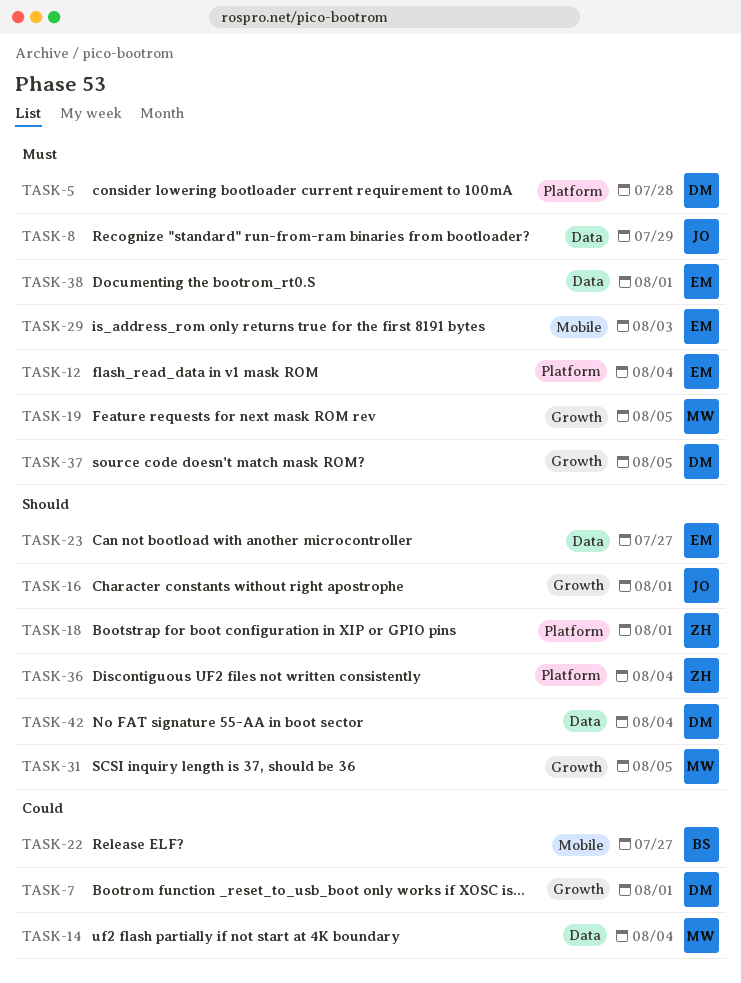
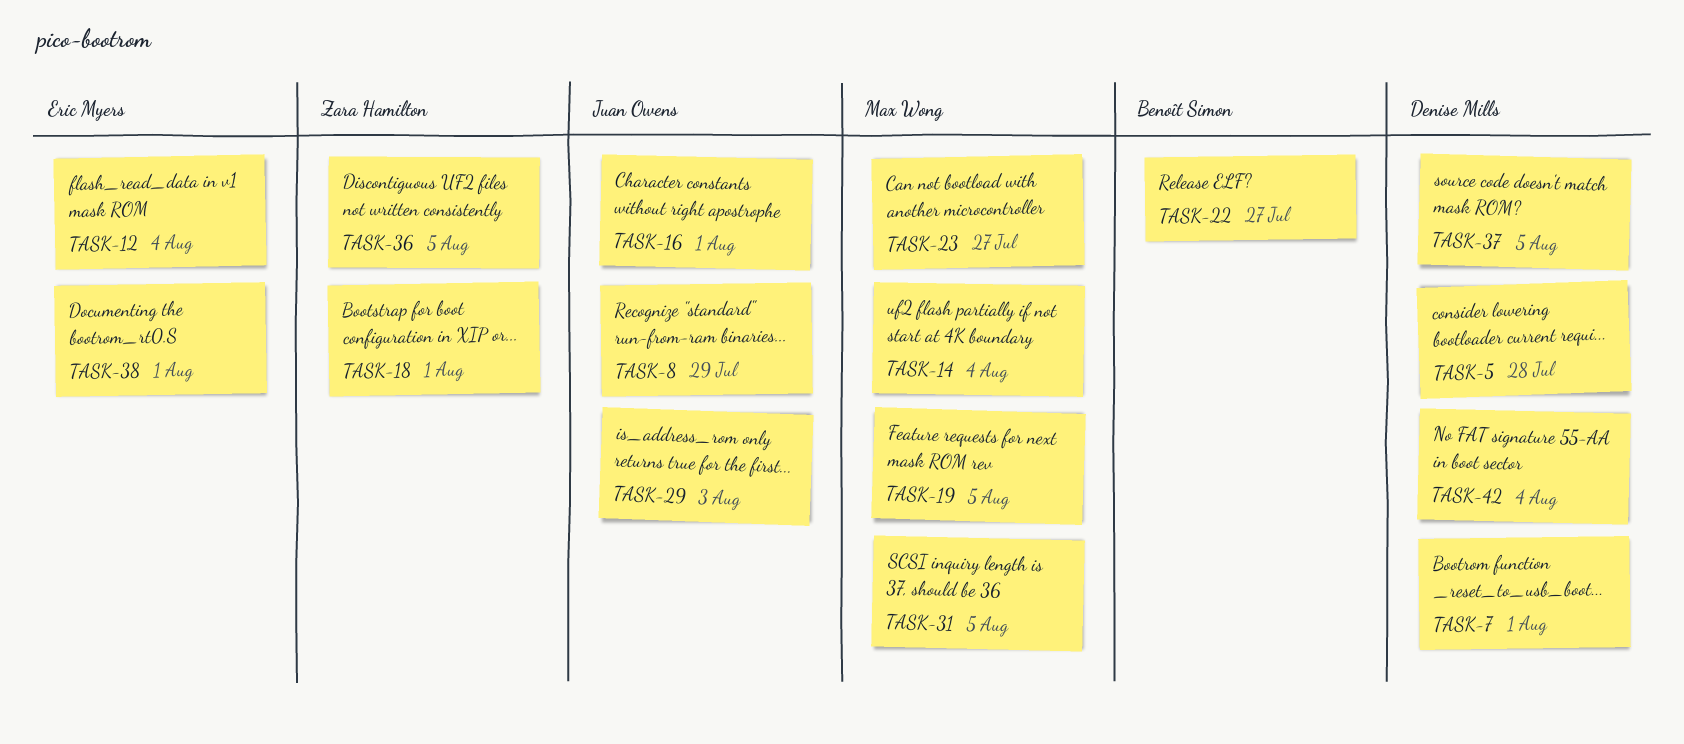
TASK-23, owner: Eric Myers -> Max Wong
TASK-29, owner: Eric Myers -> Juan Owens
TASK-36, due: Aug 4 -> Aug 5

